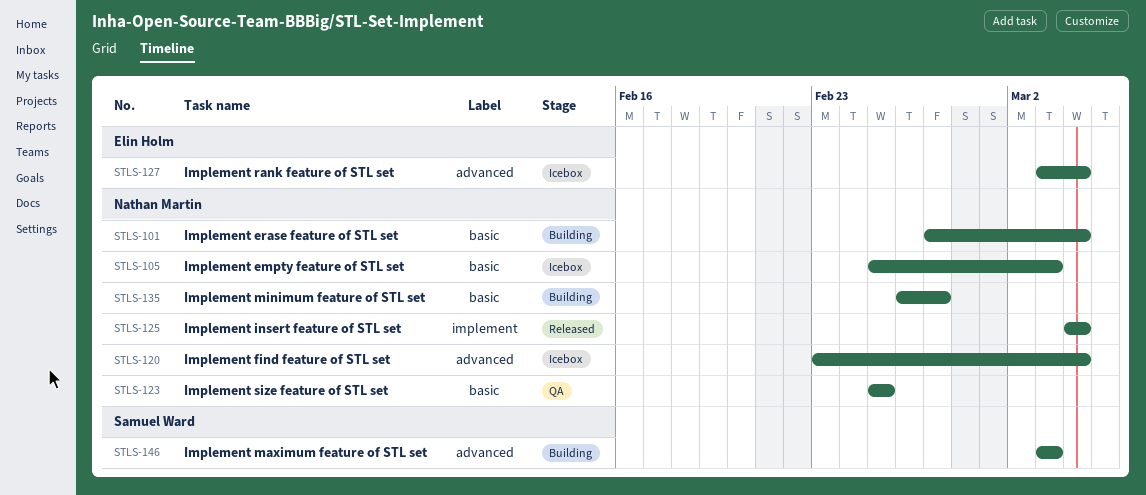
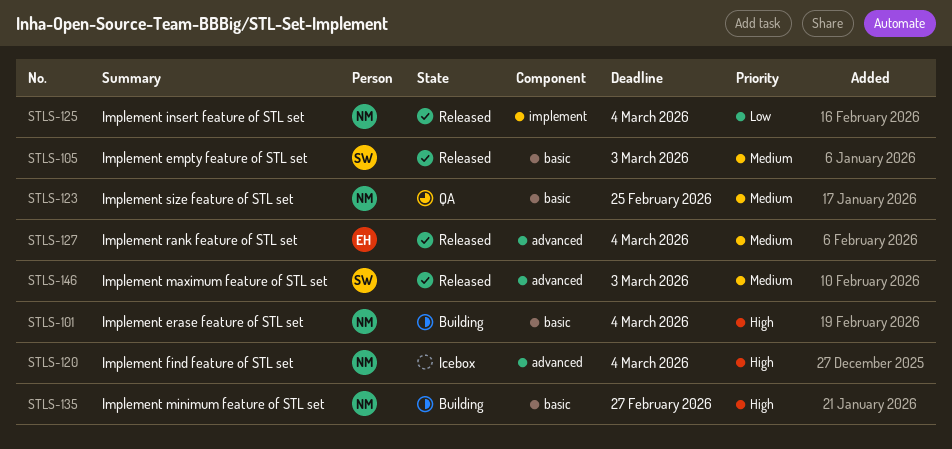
STLS-105, status: Icebox -> Released
STLS-105, owner: Nathan Martin -> Samuel Ward
STLS-127, status: Icebox -> Released
STLS-146, status: Building -> Released

